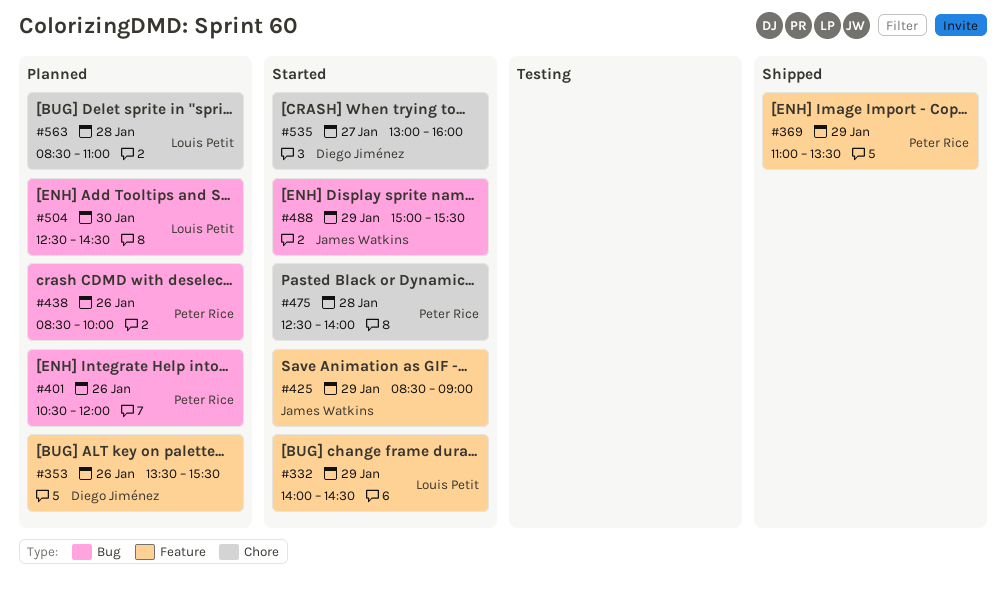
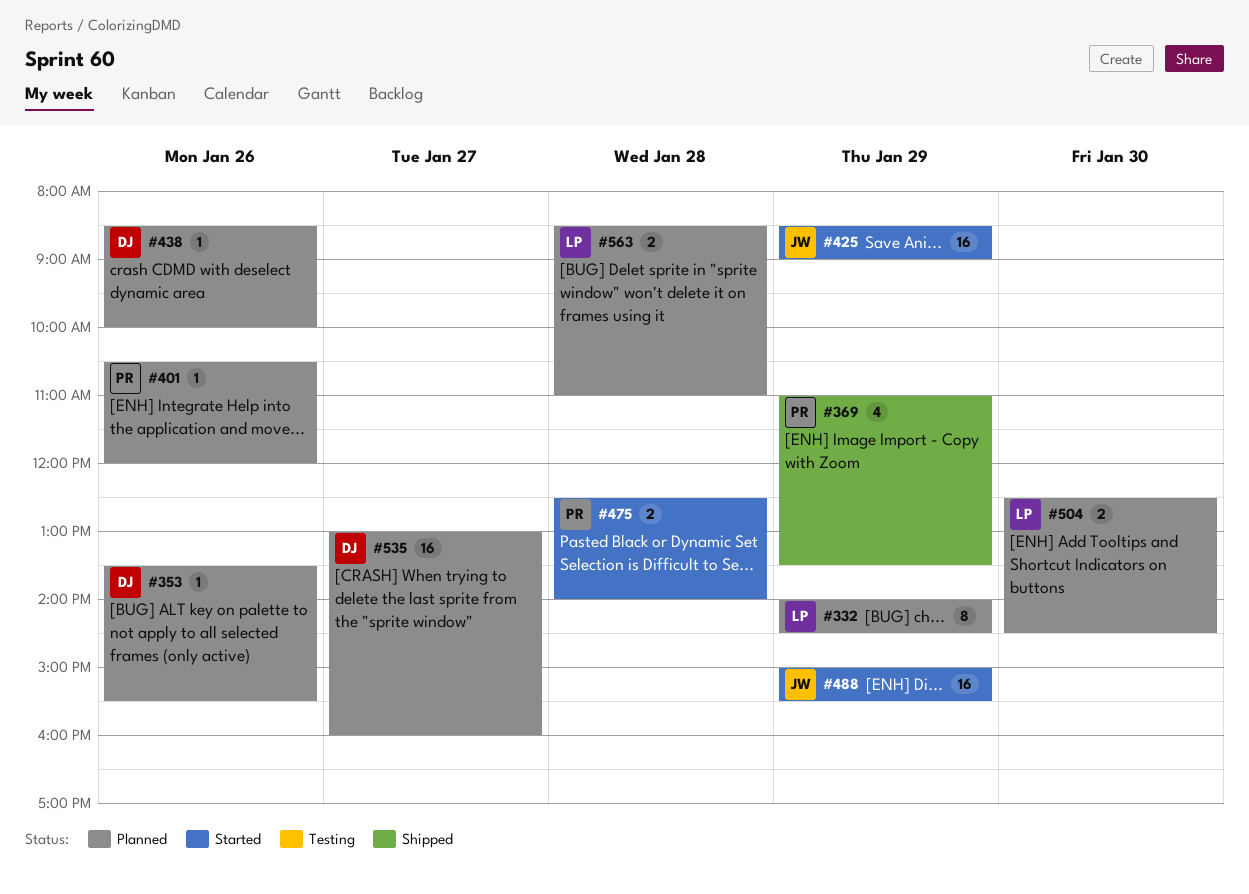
#332, status: Started -> Planned
#438, owner: Peter Rice -> Diego Jiménez
#535, status: Started -> Planned

